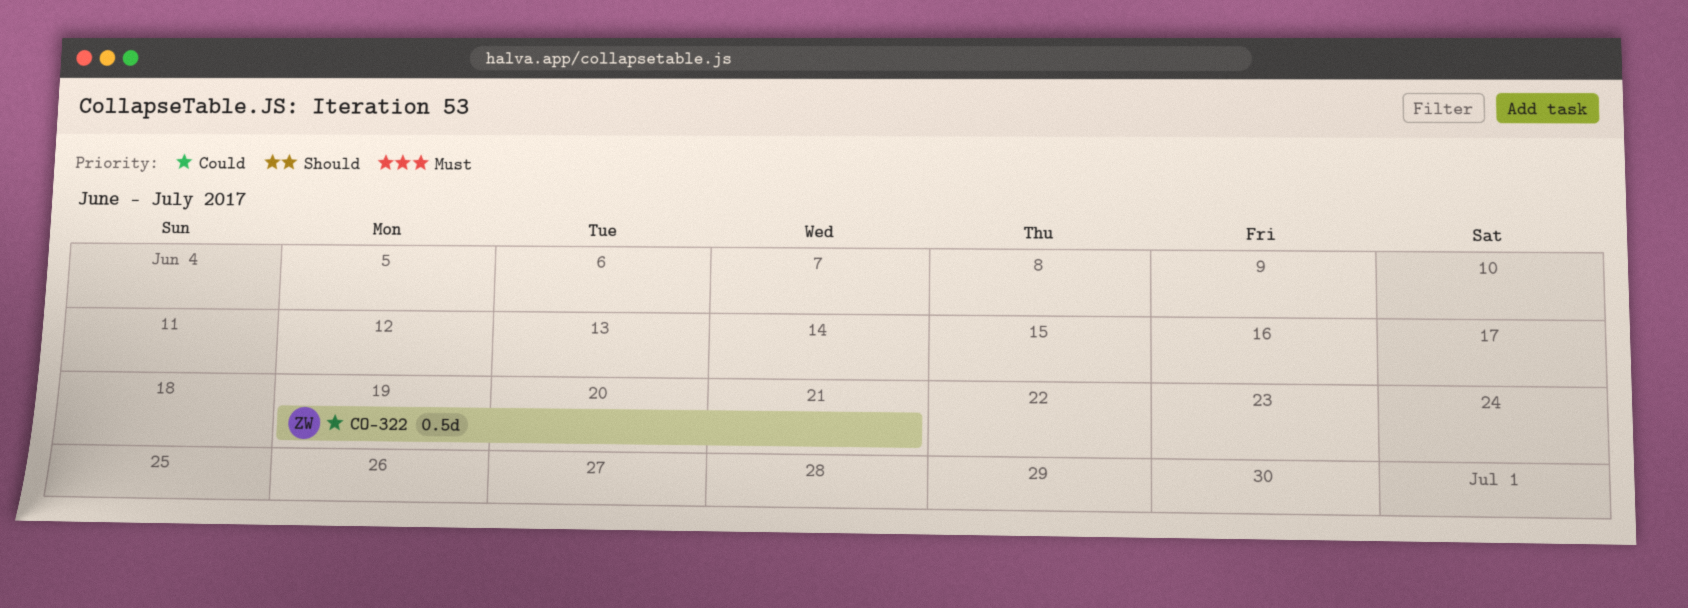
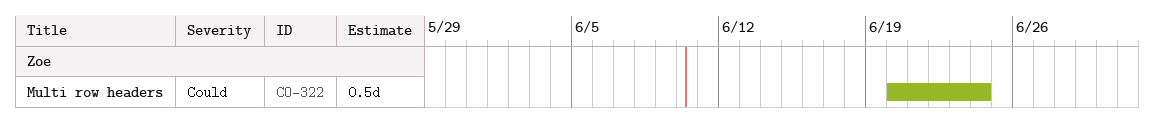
CO-322, start: Jun 19 -> Jun 20
CO-322, due: Jun 21 -> Jun 24

